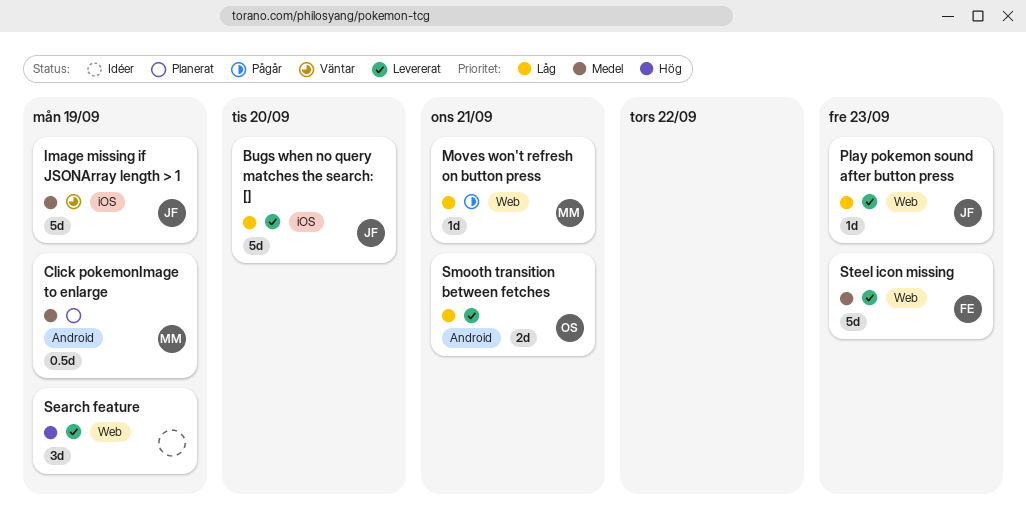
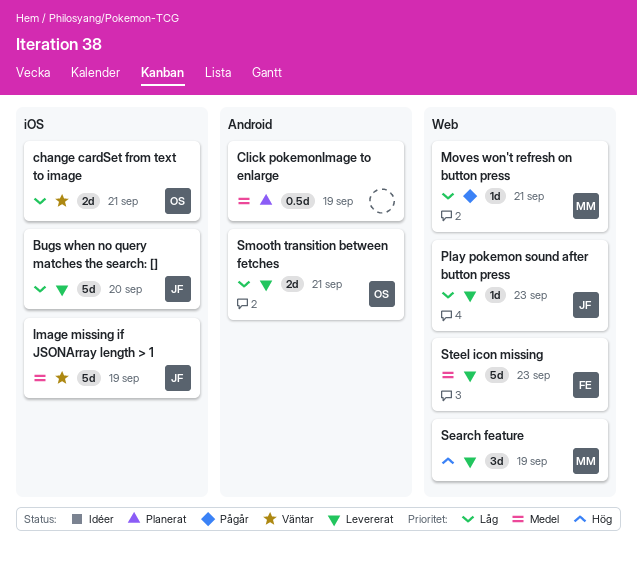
change cardSet from text to image: none -> present
Click pokemonImage to enlarge, owner: MM -> none
Search feature, owner: none -> MM

